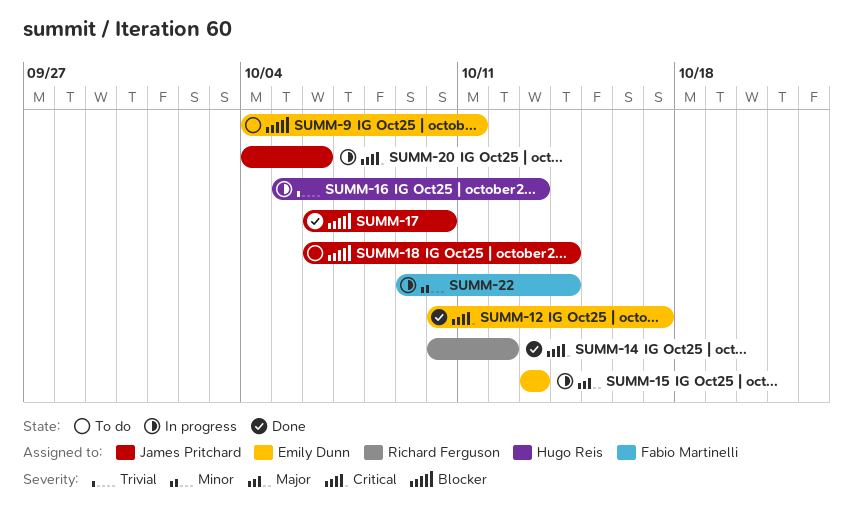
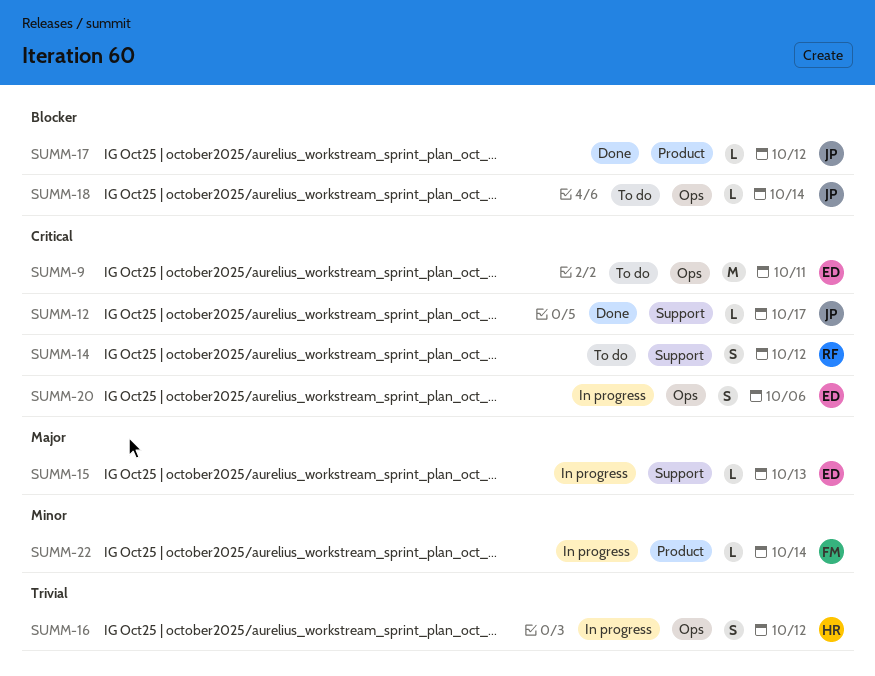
SUMM-9, priority: Blocker -> Critical
SUMM-12, owner: Emily Dunn -> James Pritchard
SUMM-14, status: Done -> To do
SUMM-16, due: Oct 13 -> Oct 12
SUMM-17, due: Oct 10 -> Oct 12
SUMM-20, owner: James Pritchard -> Emily Dunn

